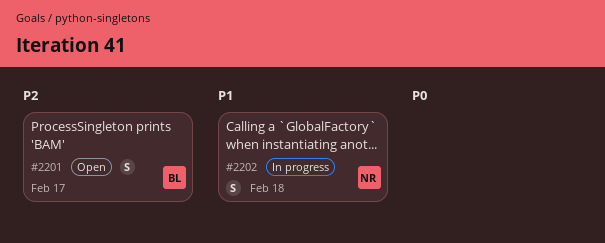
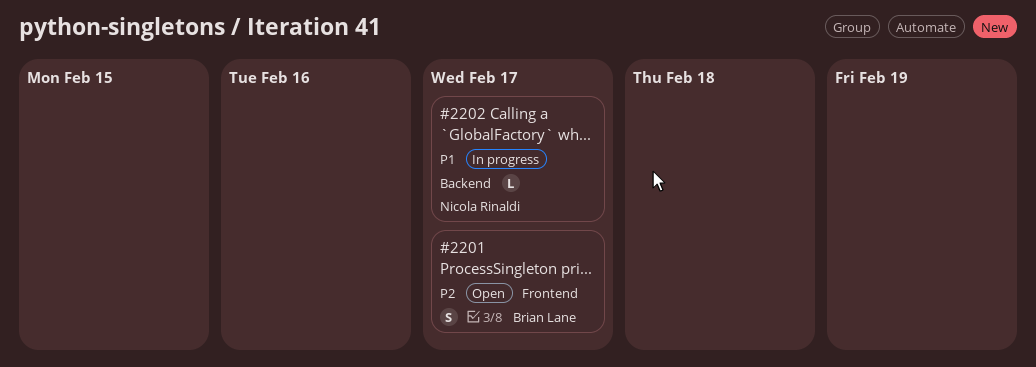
#2202, estimate: S -> L
#2202, due: Feb 18 -> Feb 17

